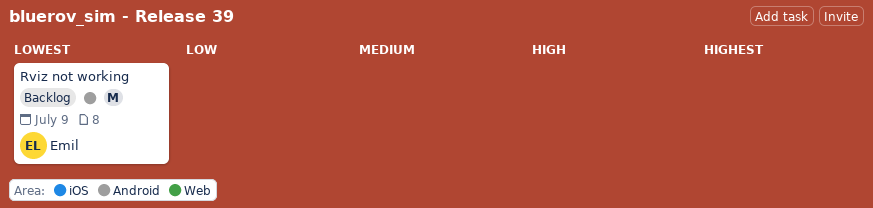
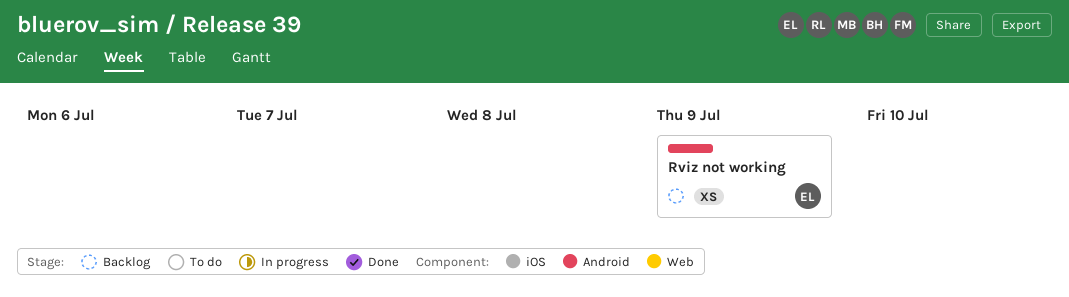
Rviz not working, estimate: M -> XS

